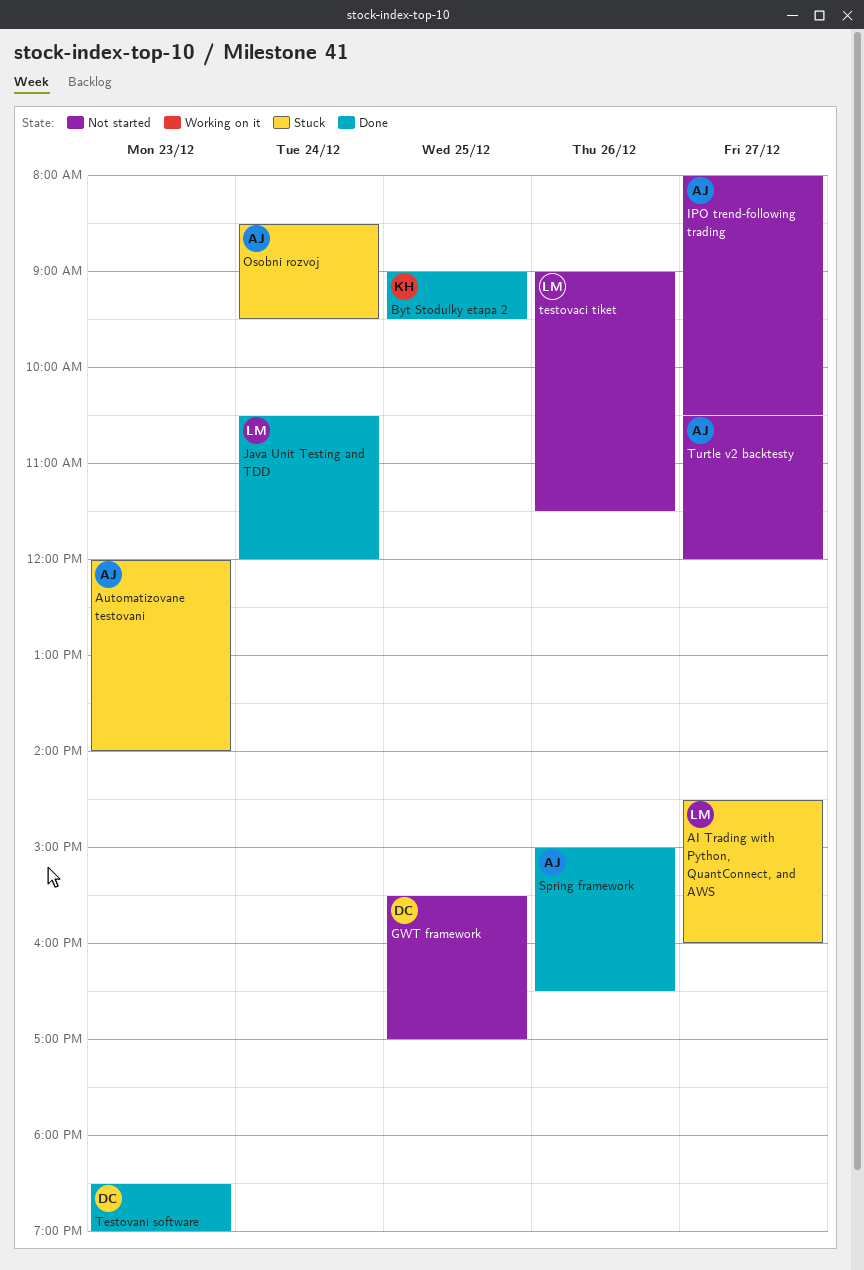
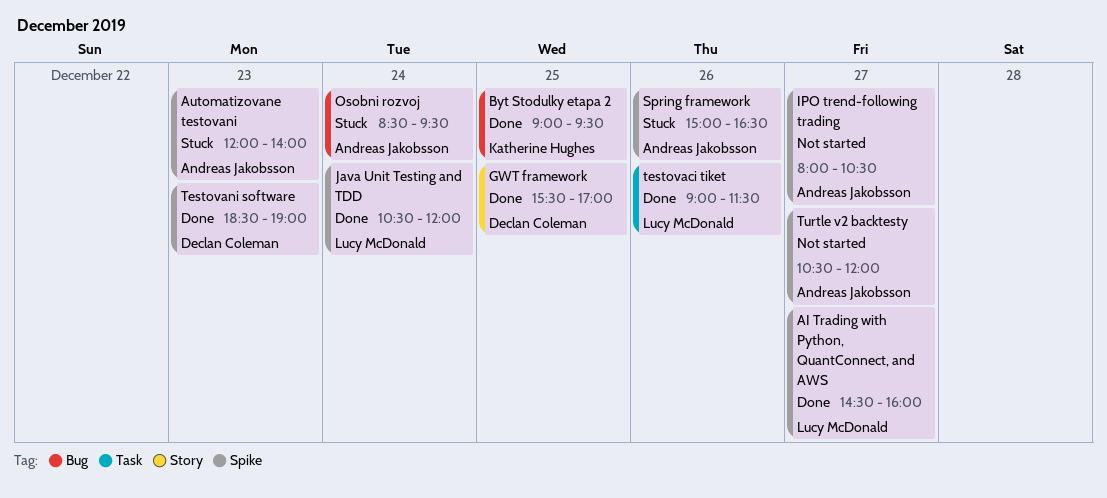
AI Trading with Python, QuantConnect, and AWS, status: Stuck -> Done
GWT framework, status: Not started -> Done
Spring framework, status: Done -> Stuck
testovaci tiket, status: Not started -> Done

